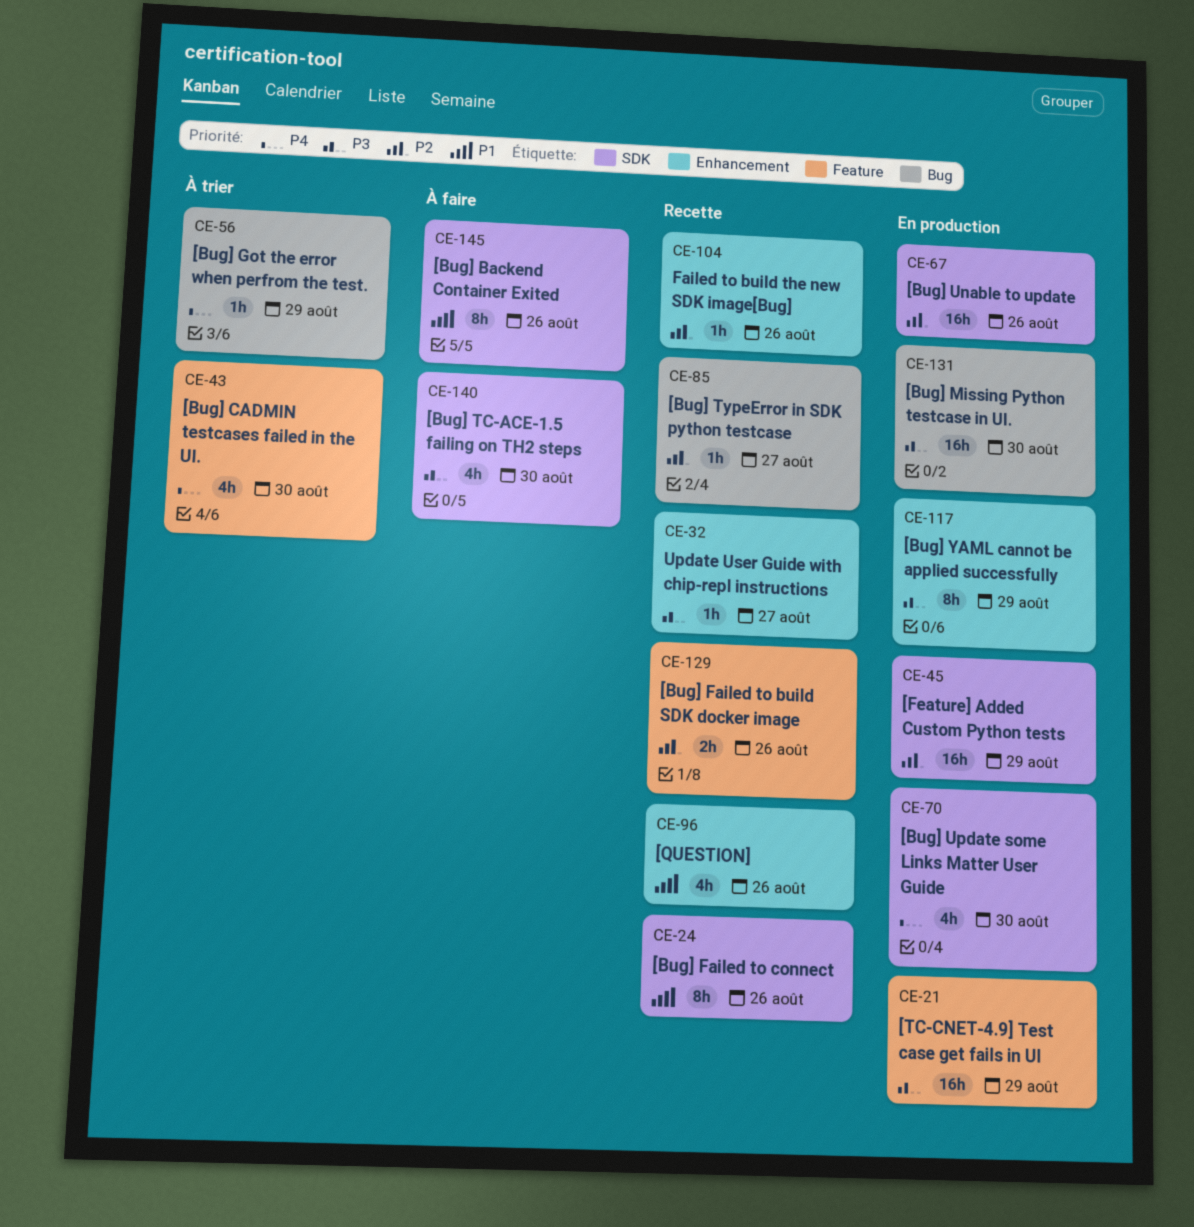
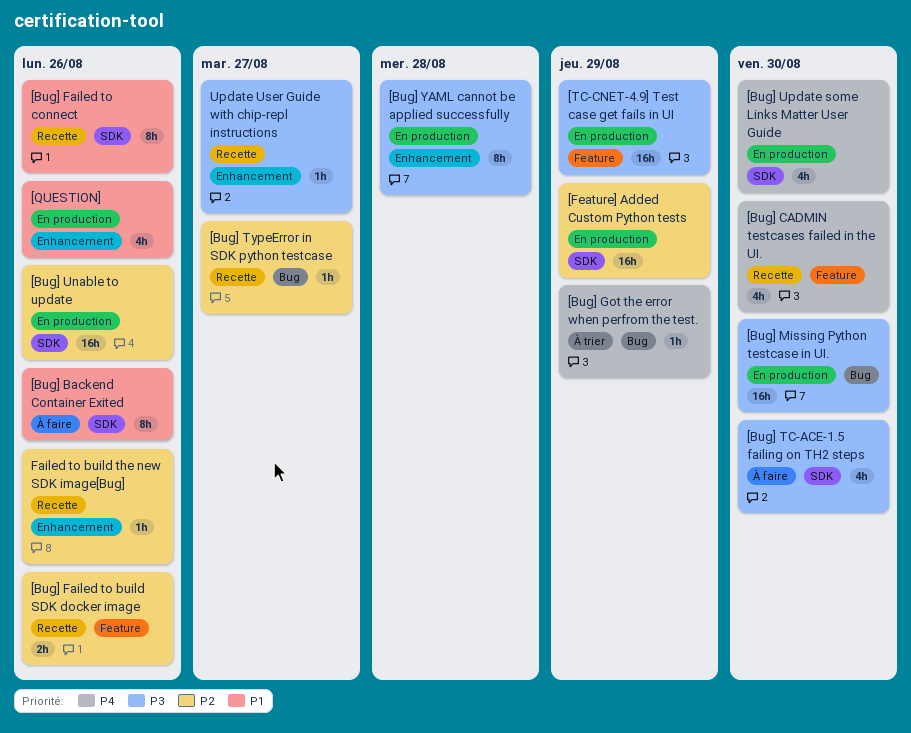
[Bug] CADMIN testcases failed in the UI., status: À trier -> Recette
[Bug] YAML cannot be applied successfully, due: Aug 29 -> Aug 28
[QUESTION], status: Recette -> En production

